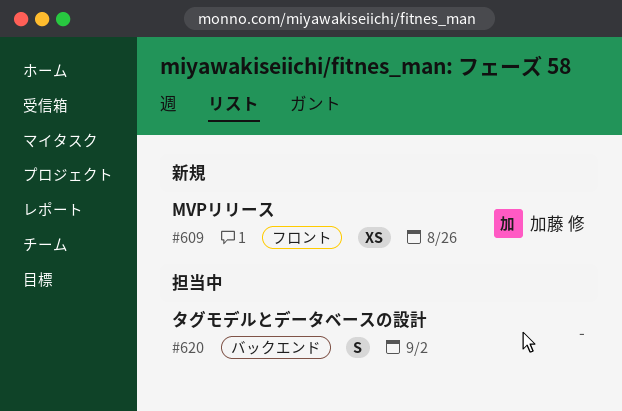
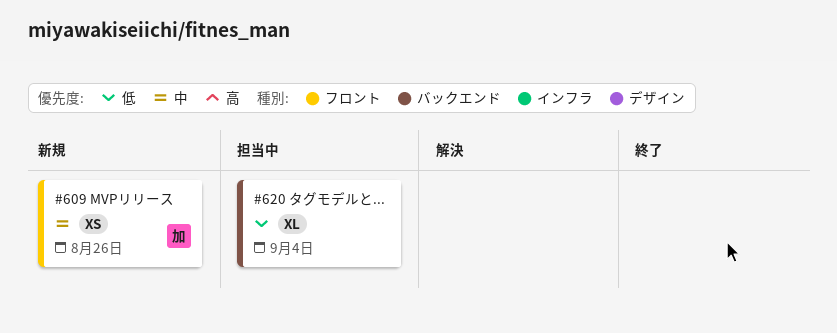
#620, estimate: S -> XL
#620, due: Sep 2 -> Sep 4

